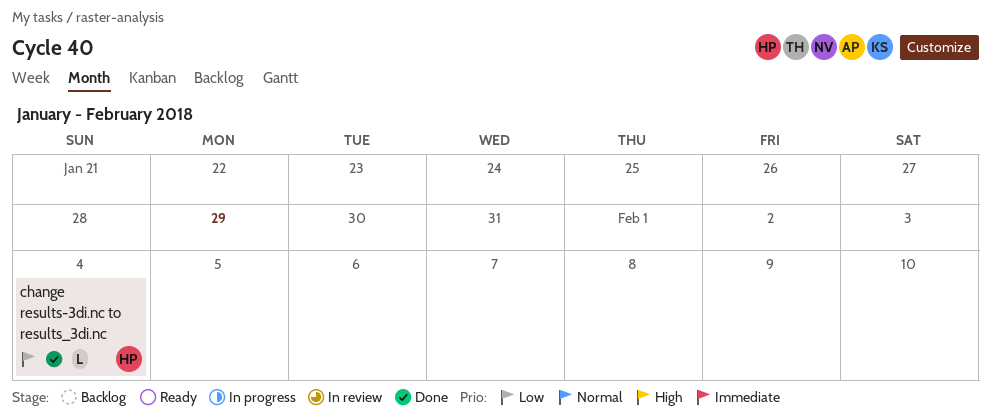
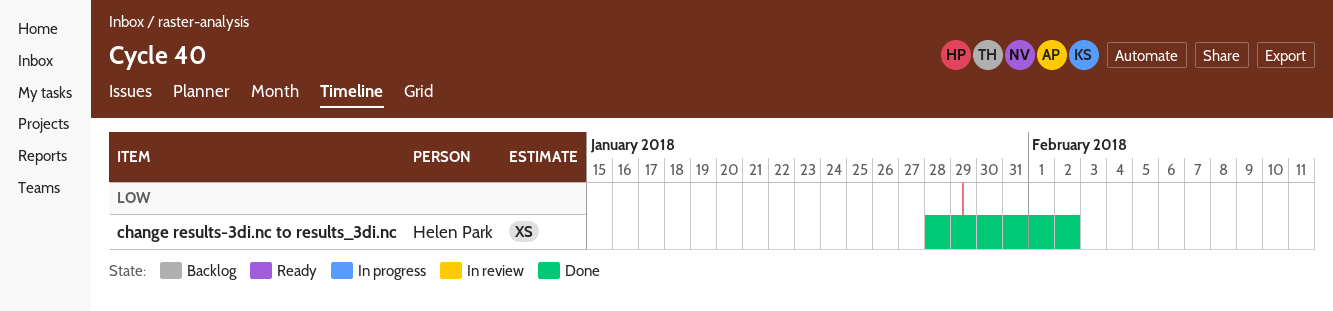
change results-3di.nc to results_3di.nc, estimate: L -> XS
change results-3di.nc to results_3di.nc, due: Feb 4 -> Feb 2

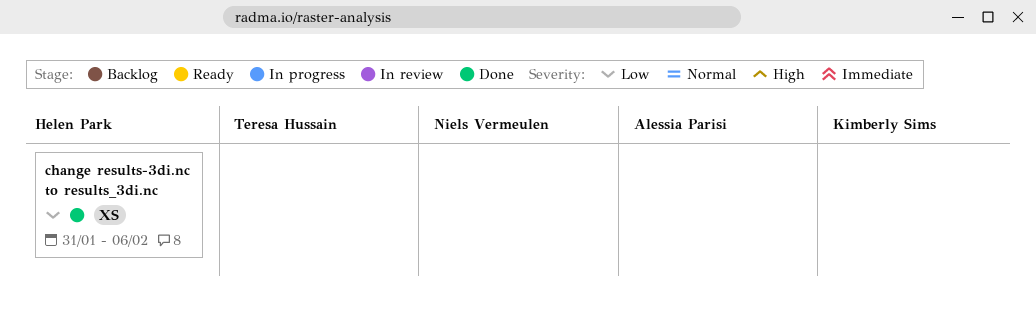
change results-3di.nc to results_3di.nc, start: Jan 28 -> Jan 31
change results-3di.nc to results_3di.nc, due: Feb 2 -> Feb 6

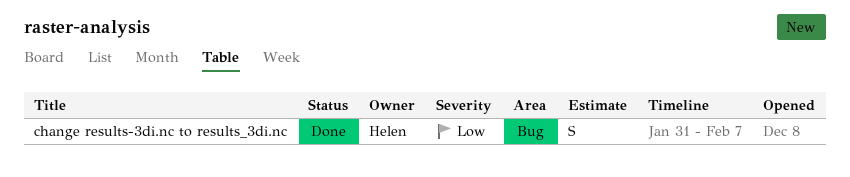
change results-3di.nc to results_3di.nc, estimate: XS -> S
change results-3di.nc to results_3di.nc, due: Feb 6 -> Feb 7

